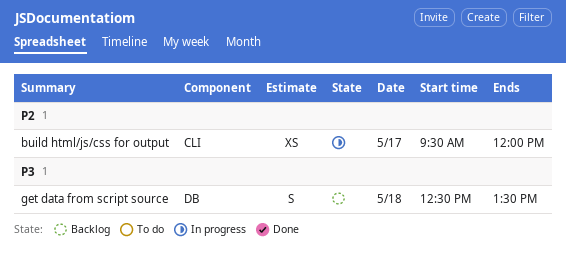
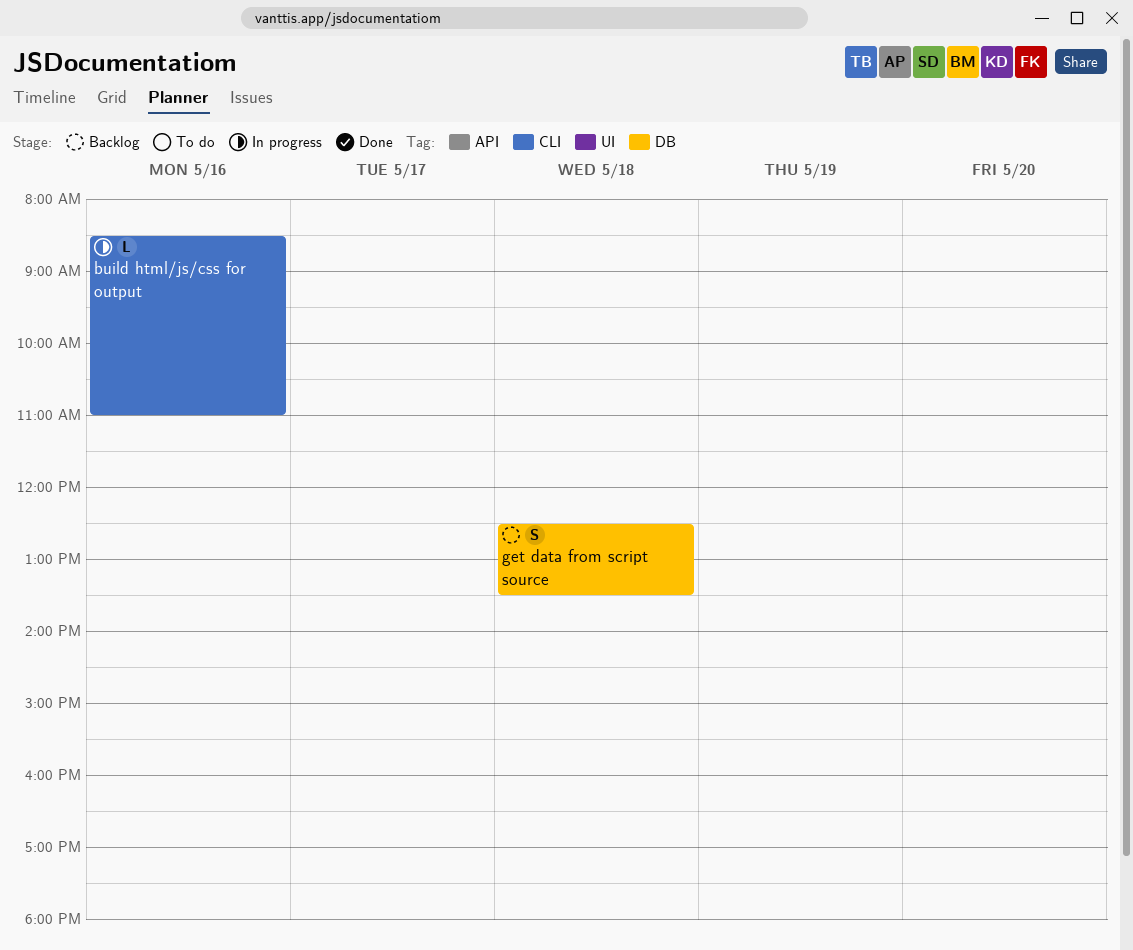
build html/js/css for output, estimate: XS -> L
build html/js/css for output, day: May 17 -> May 16
build html/js/css for output, begins: 09:30 -> 08:30
build html/js/css for output, ends: 12:00 -> 11:00

